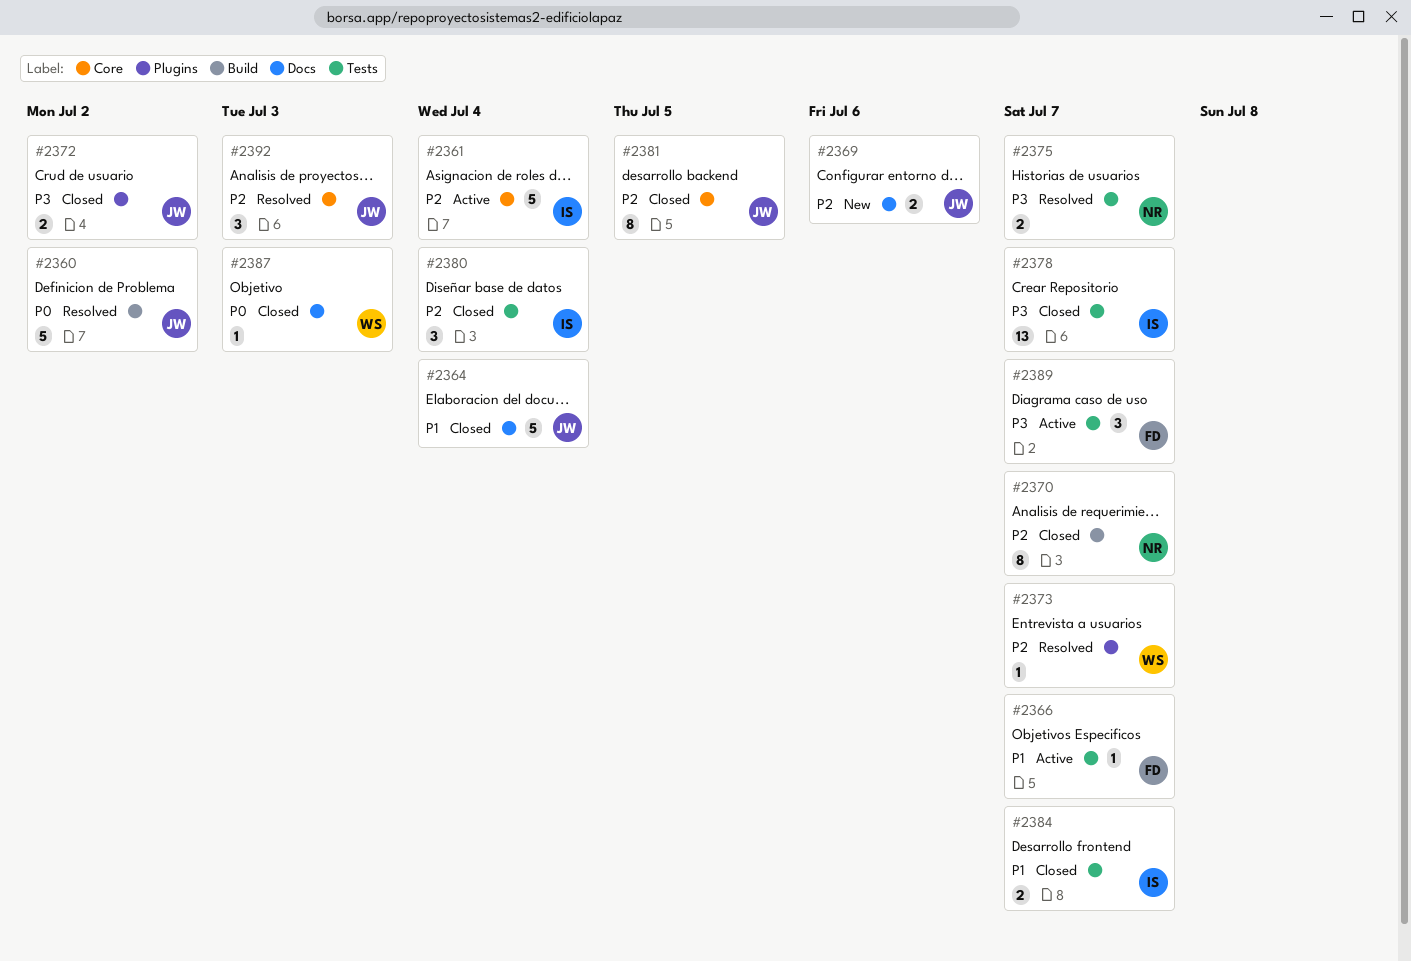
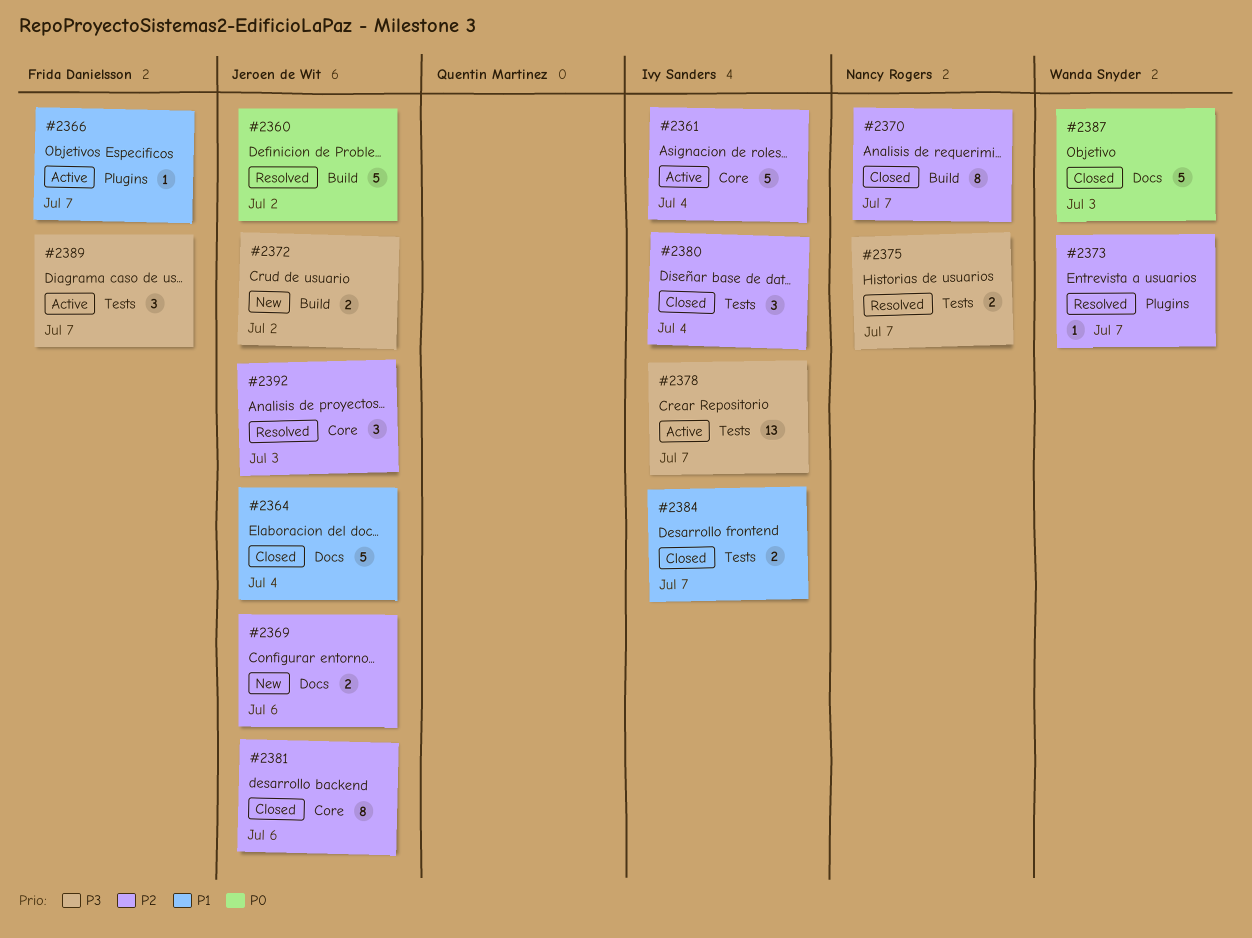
#2366, label: Tests -> Plugins
#2372, status: Closed -> New
#2372, label: Plugins -> Build
#2378, status: Closed -> Active
#2381, due: Jul 5 -> Jul 6
#2387, estimate: 1 -> 5

